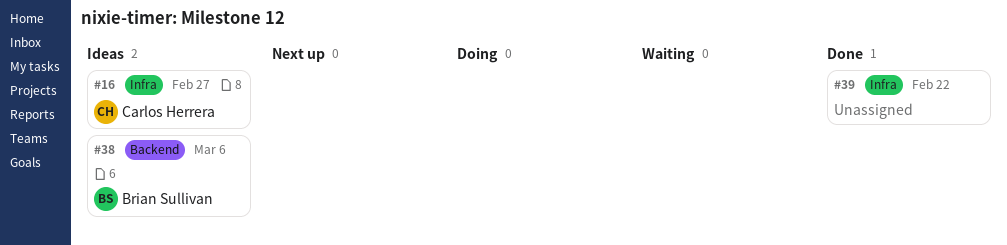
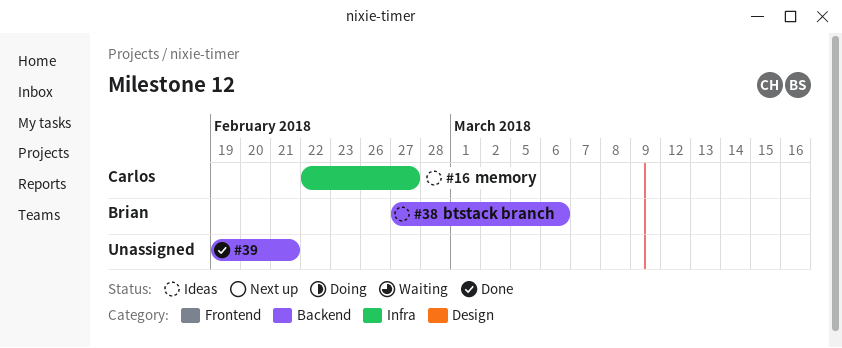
#39, label: Infra -> Backend
#39, due: Feb 22 -> Feb 21

